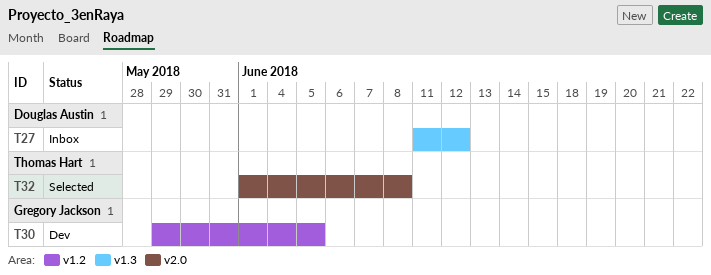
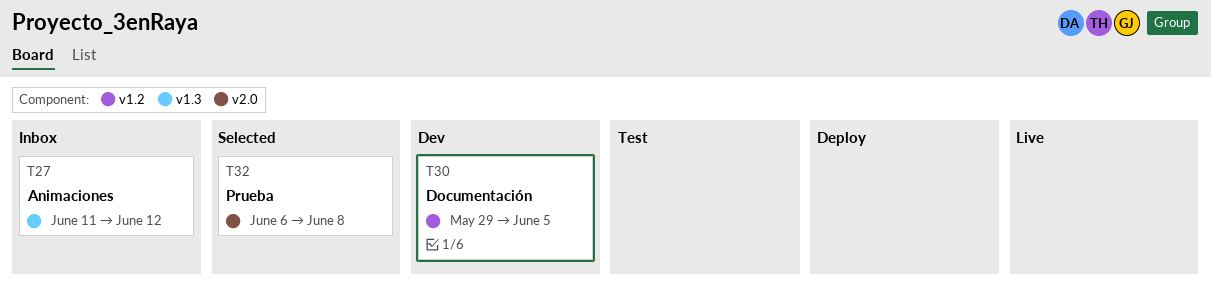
T32, start: Jun 1 -> Jun 6

